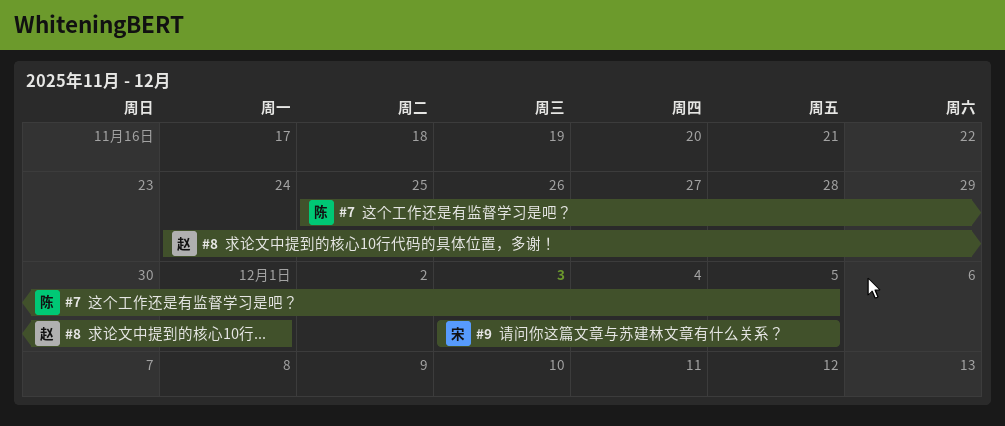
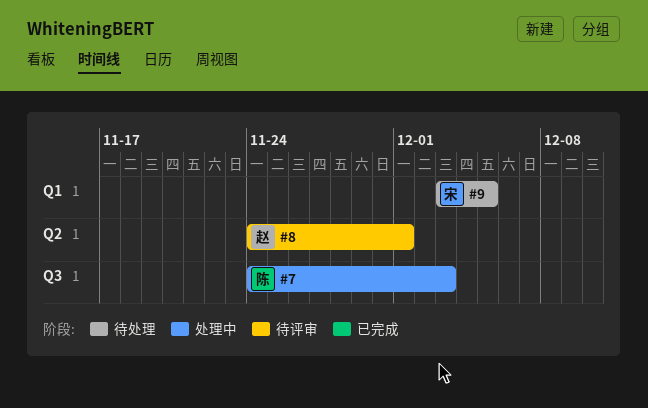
#7, start: Nov 25 -> Nov 24
#7, due: Dec 5 -> Dec 3

